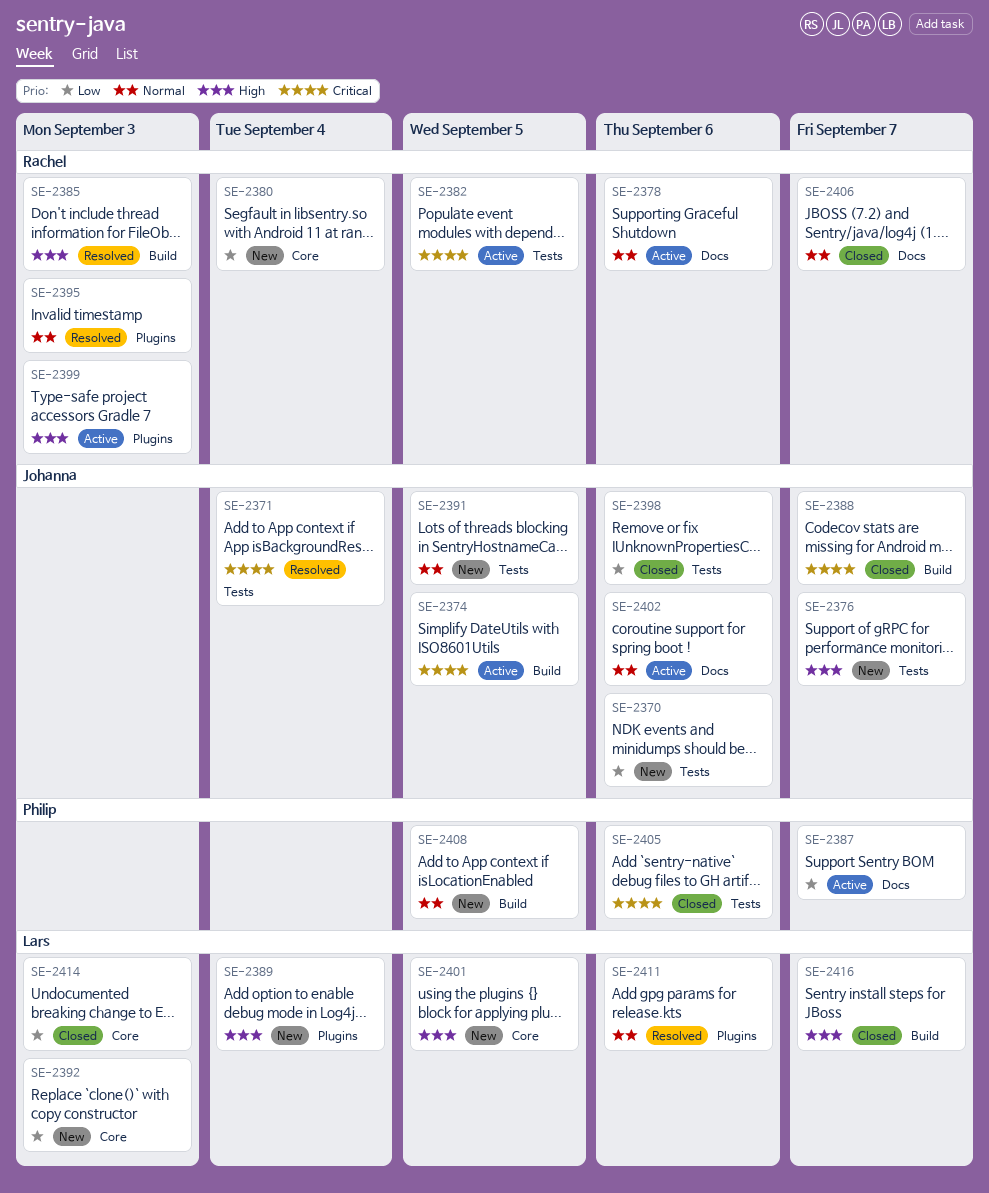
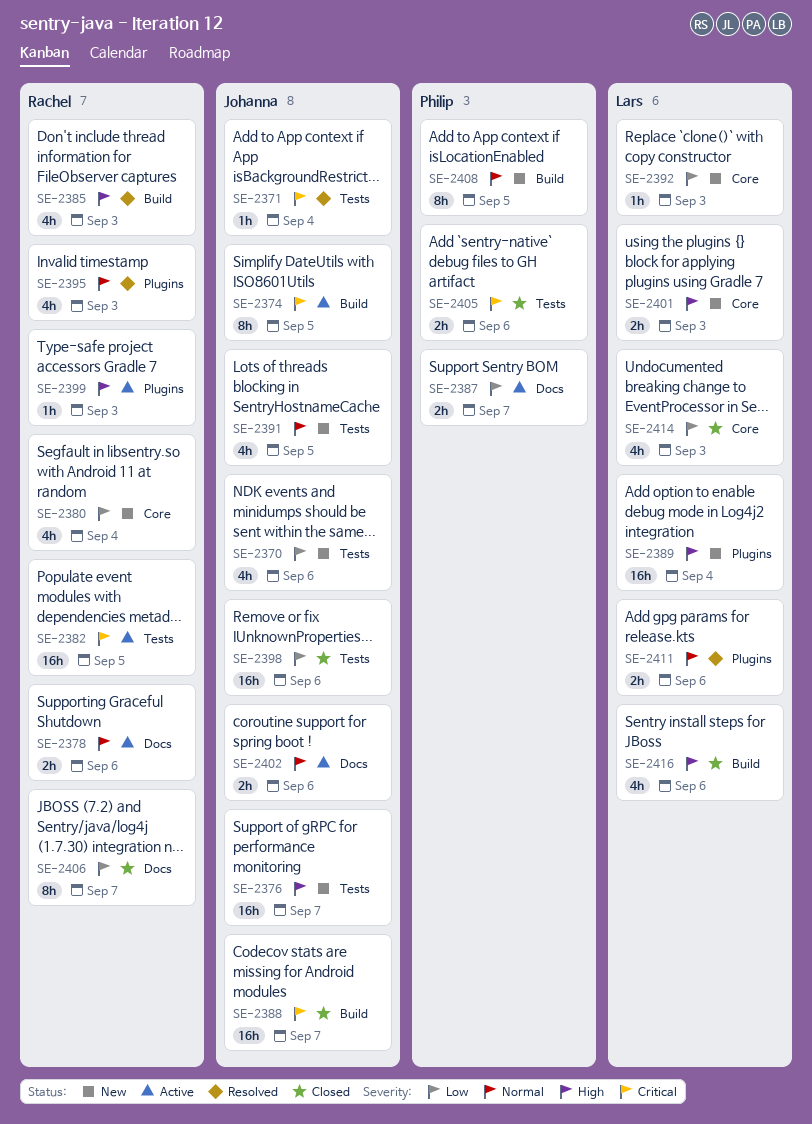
SE-2401, due: Sep 5 -> Sep 3
SE-2406, priority: Normal -> Low
SE-2416, due: Sep 7 -> Sep 6

